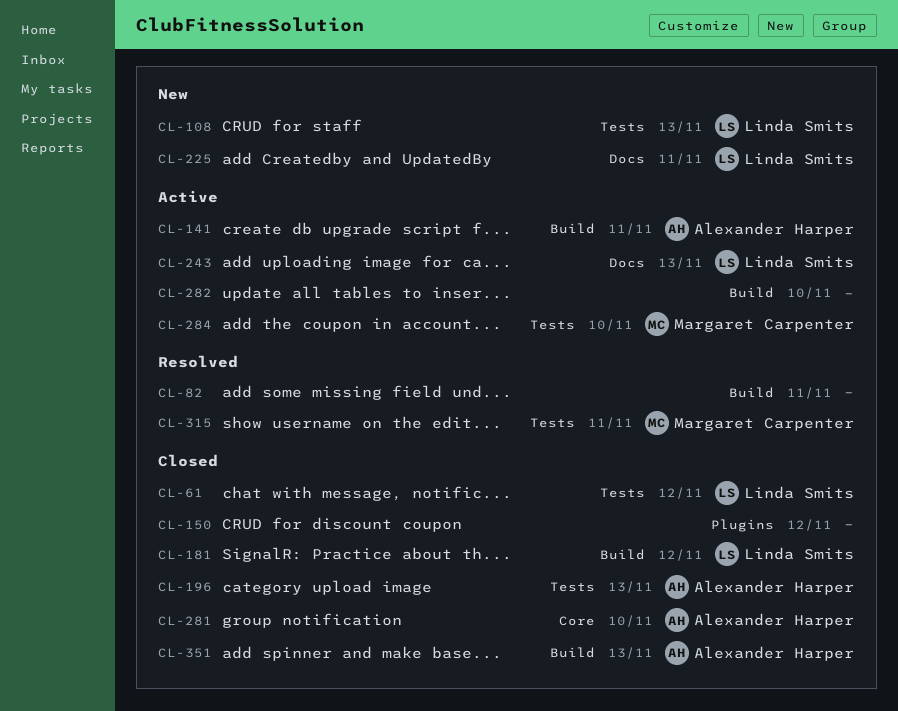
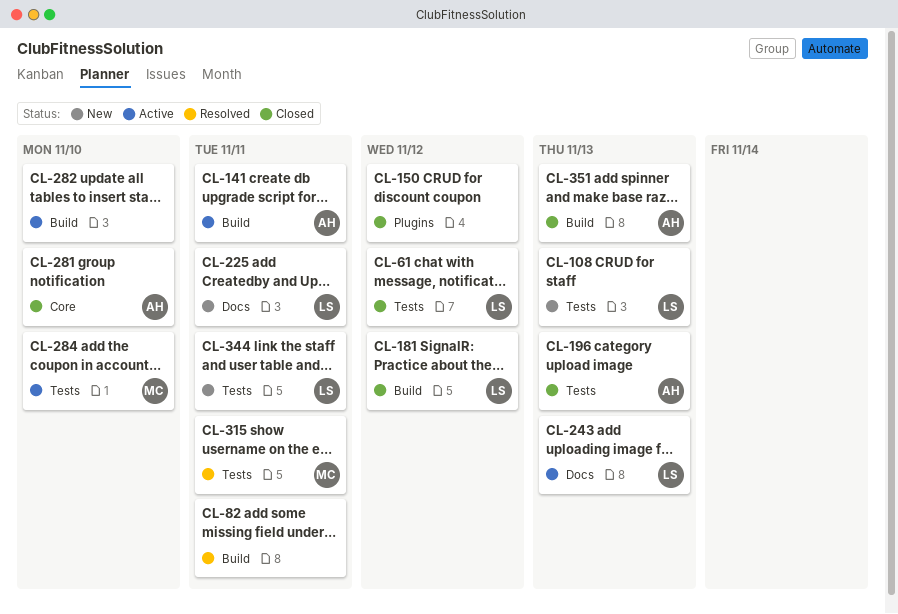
CL-344: none -> present

